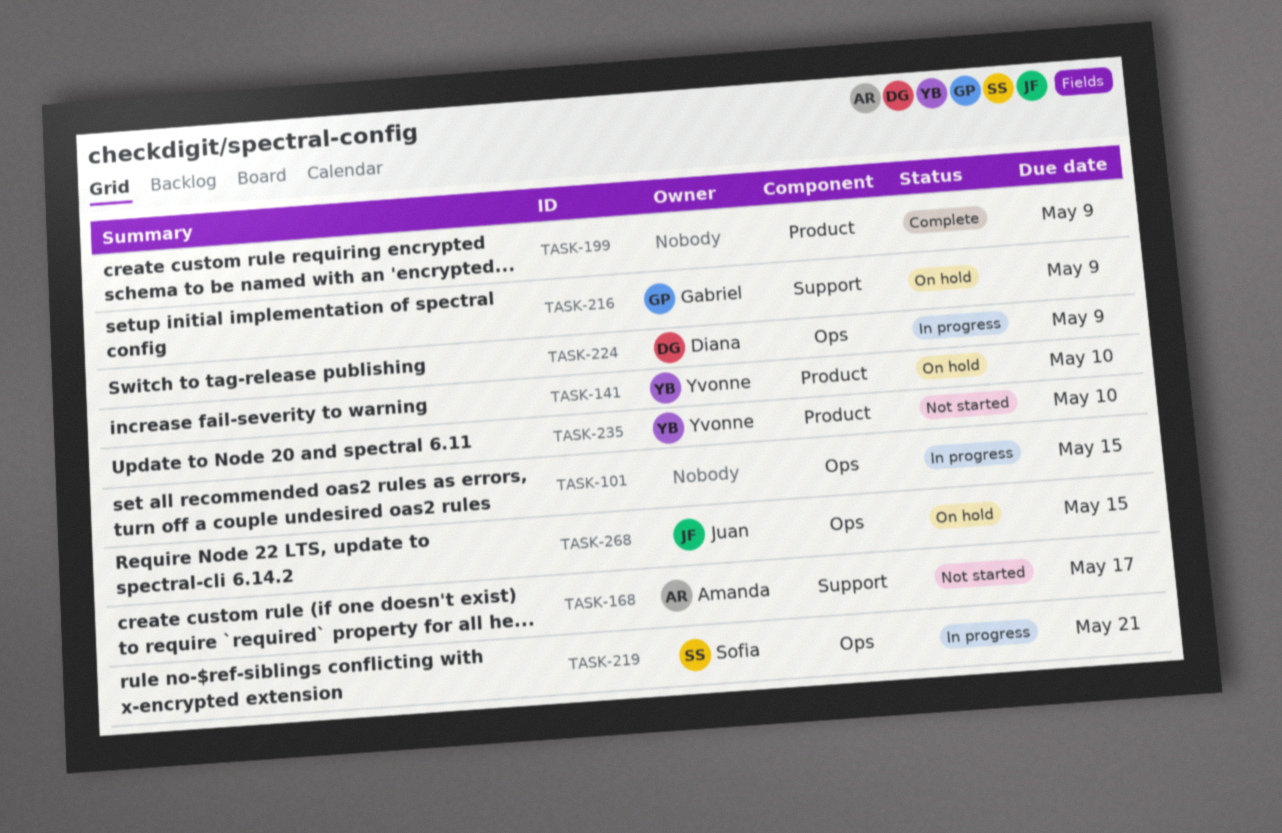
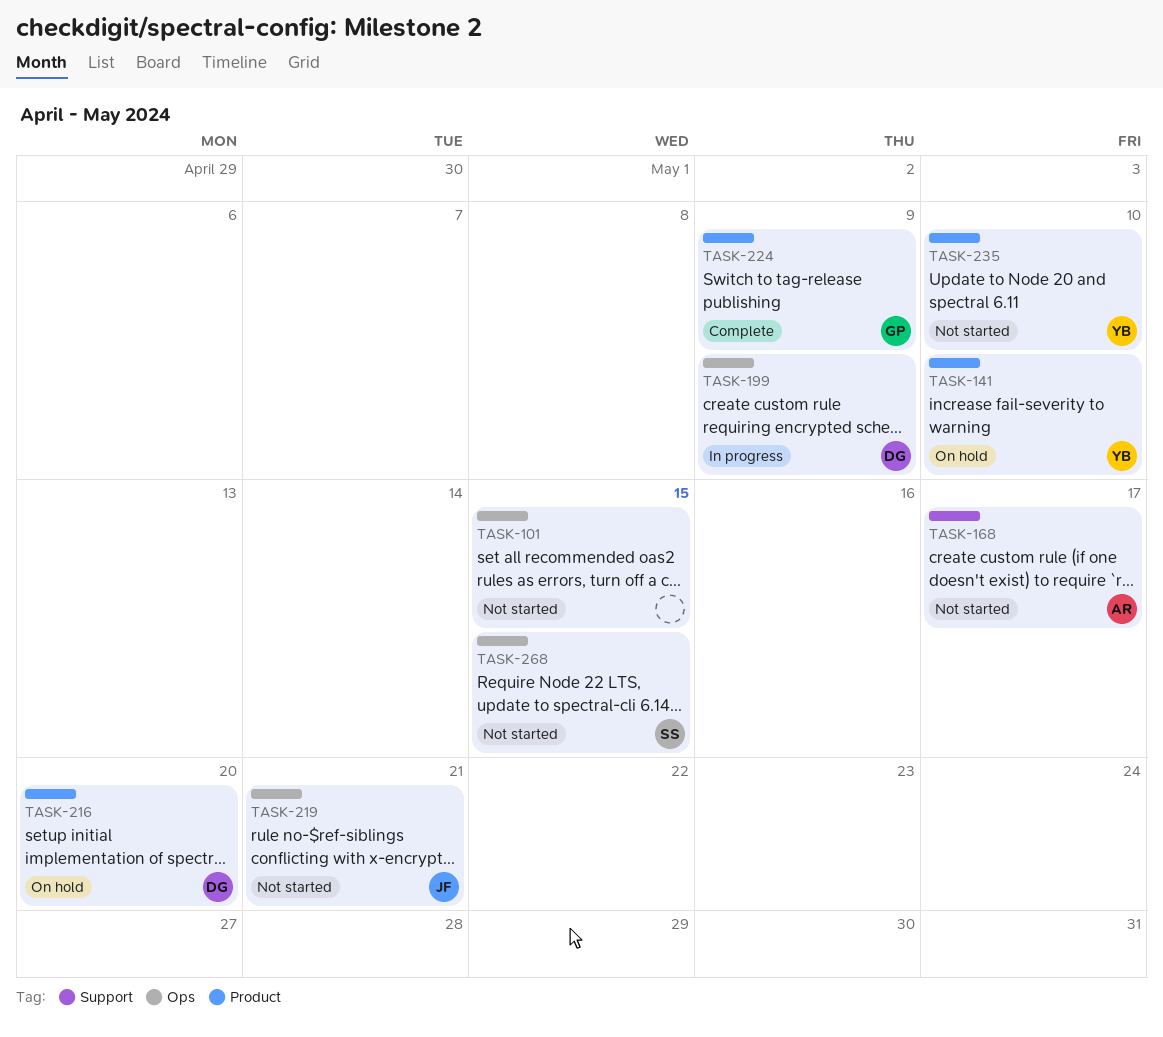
TASK-101, status: In progress -> Not started
TASK-199, status: Complete -> In progress
TASK-199, owner: none -> Diana
TASK-199, label: Product -> Ops
TASK-216, owner: Gabriel -> Diana
TASK-216, label: Support -> Product
TASK-216, due: May 9 -> May 20
TASK-219, status: In progress -> Not started
TASK-219, owner: Sofia -> Juan
TASK-224, status: In progress -> Complete
TASK-224, owner: Diana -> Gabriel
TASK-224, label: Ops -> Product
TASK-268, status: On hold -> Not started
TASK-268, owner: Juan -> Sofia

